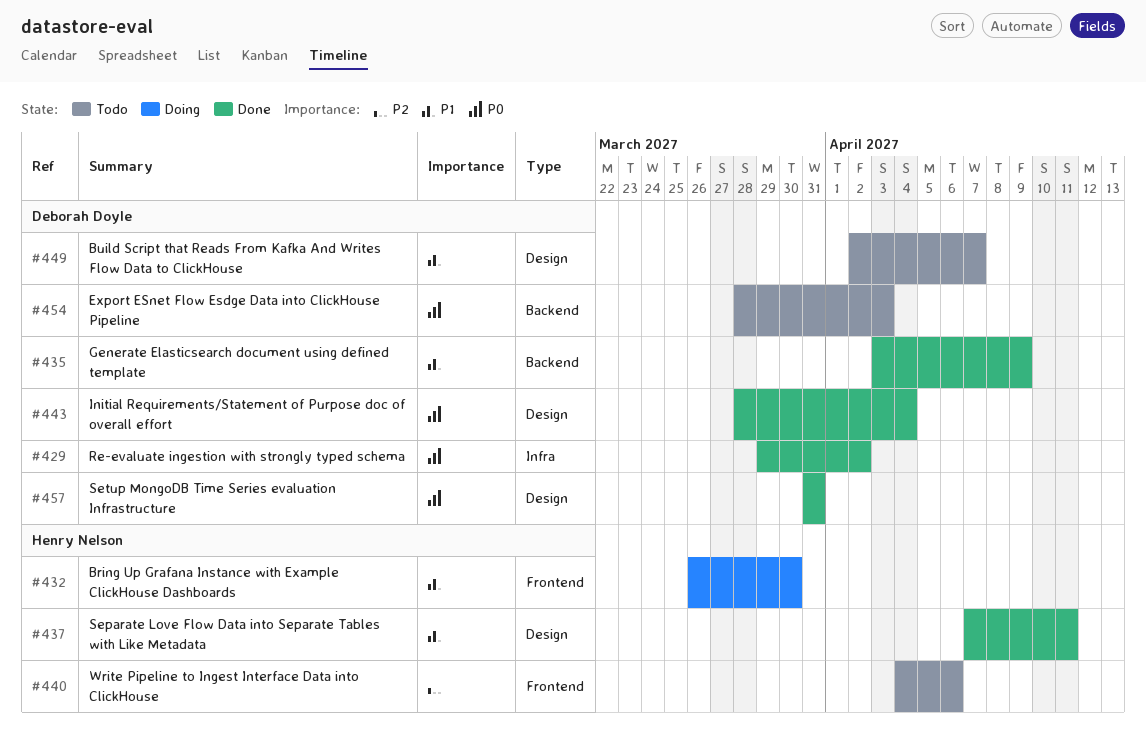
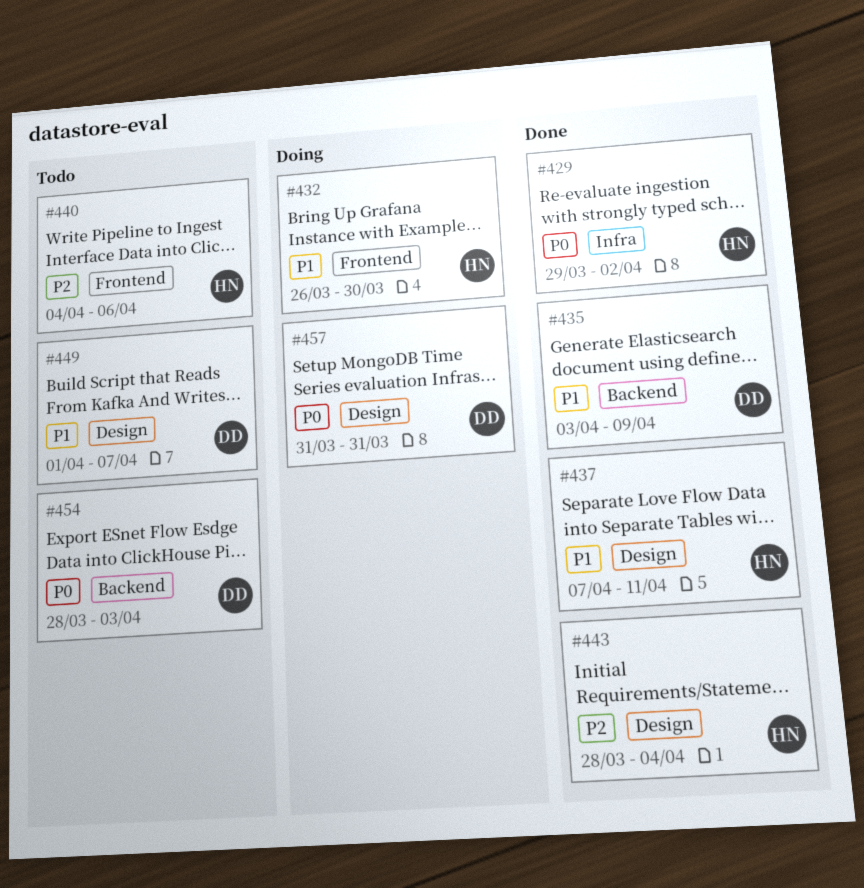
#429, owner: Deborah Doyle -> Henry Nelson
#443, owner: Deborah Doyle -> Henry Nelson
#443, priority: P0 -> P2
#449, start: Apr 2 -> Apr 1
#457, status: Done -> Doing

